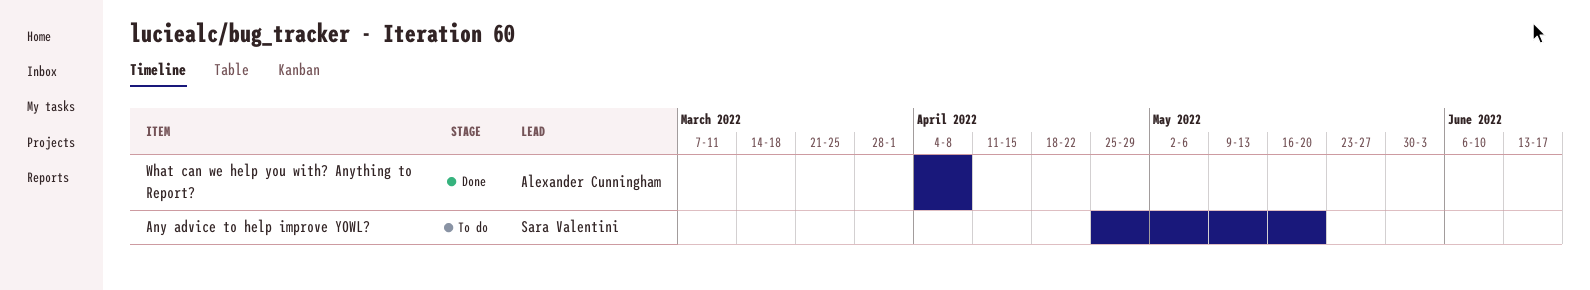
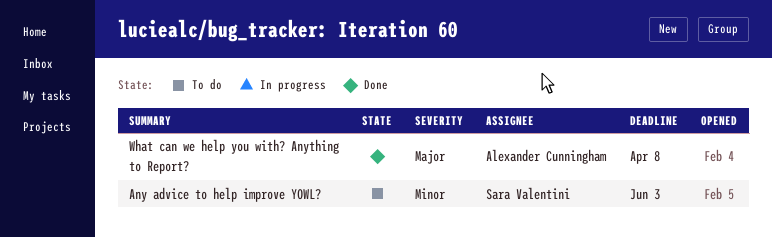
Any advice to help improve YOWL?, due: May 20 -> Jun 3

